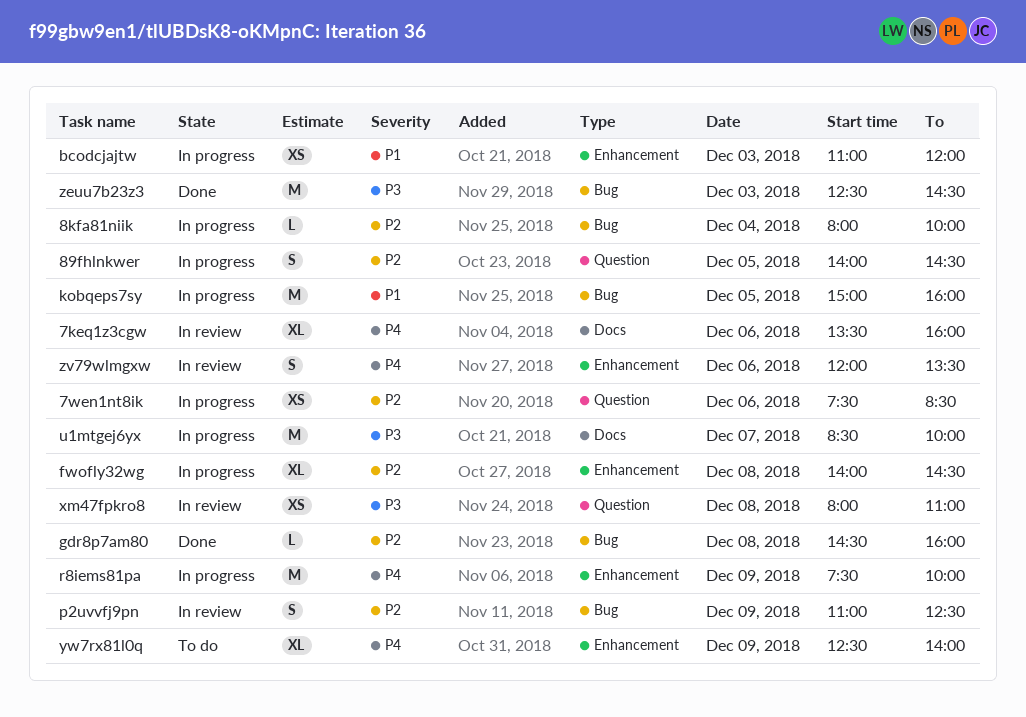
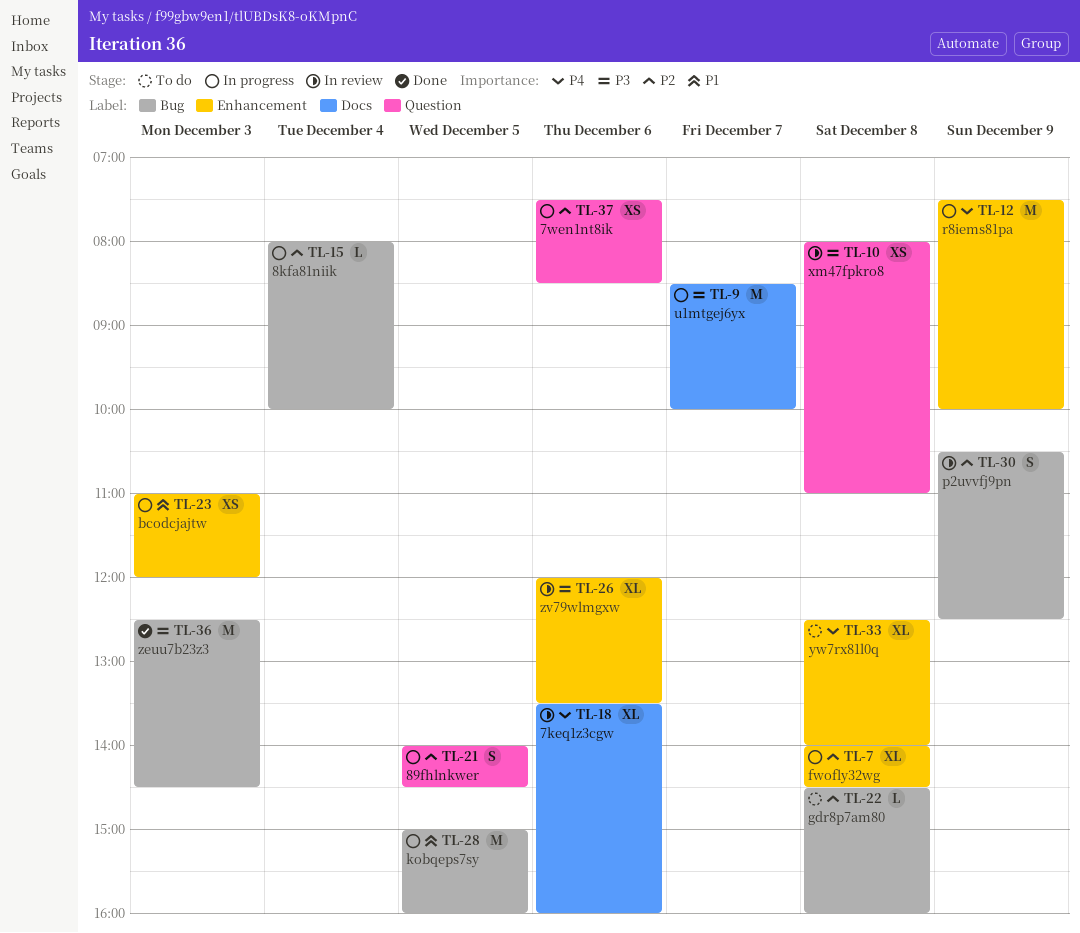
gdr8p7am80, status: Done -> To do
p2uvvfj9pn, begins: 11:00 -> 10:30
yw7rx81l0q, day: Dec 9 -> Dec 8
zv79wlmgxw, priority: P4 -> P3
zv79wlmgxw, estimate: S -> XL

